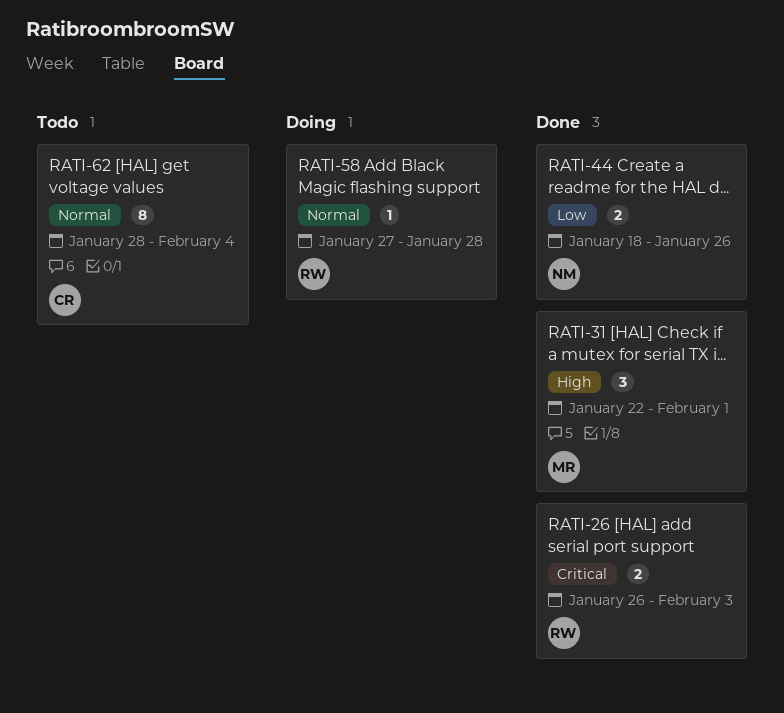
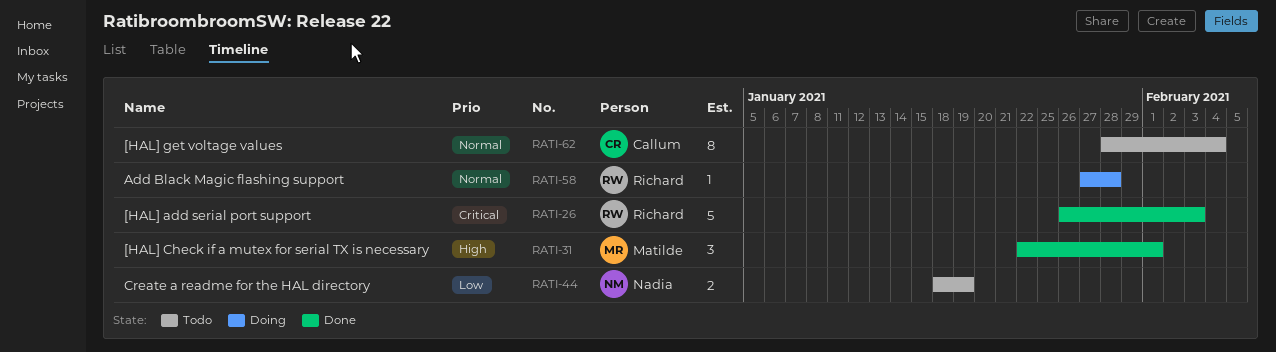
RATI-26, estimate: 2 -> 5
RATI-44, status: Done -> Todo
RATI-44, due: Jan 26 -> Jan 19

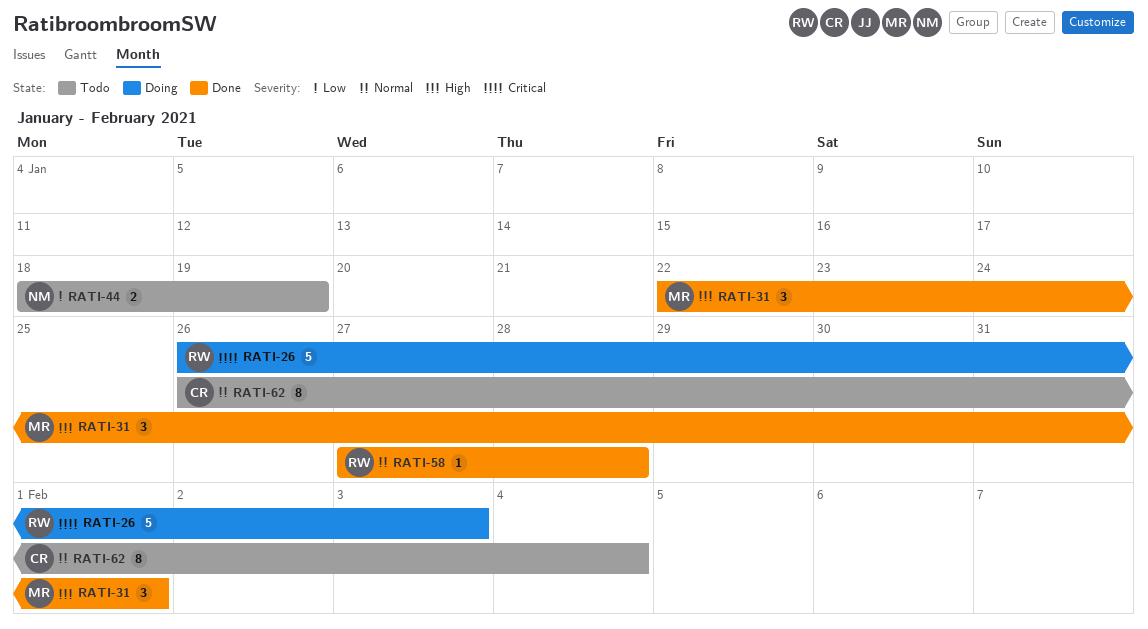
RATI-26, status: Done -> Doing
RATI-58, status: Doing -> Done
RATI-62, start: Jan 28 -> Jan 26

